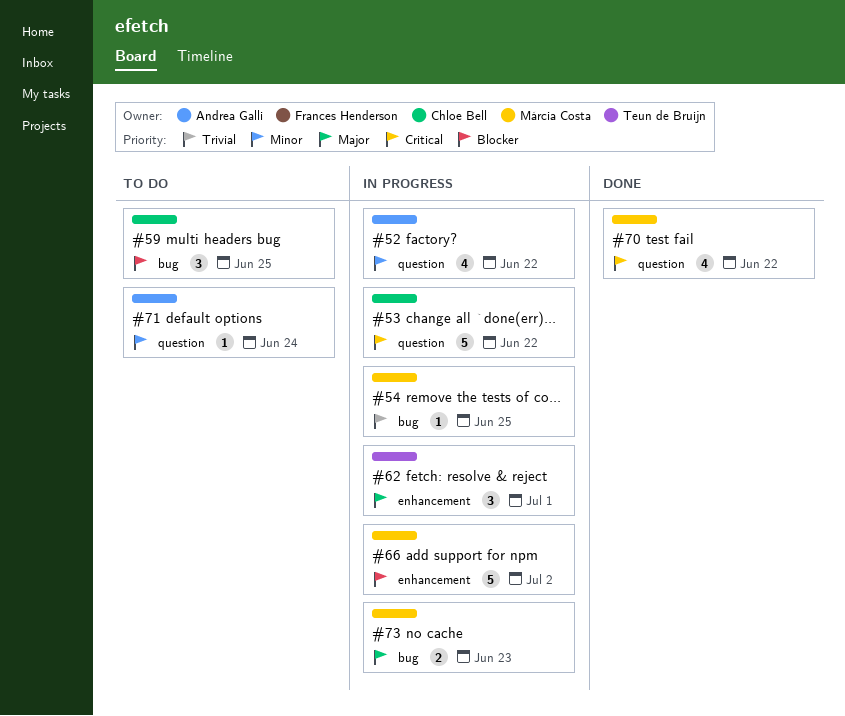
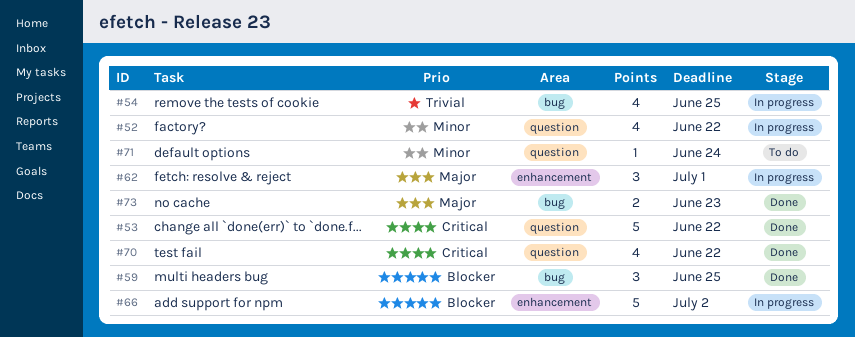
#53, status: In progress -> Done
#54, estimate: 1 -> 4
#59, status: To do -> Done
#73, status: In progress -> Done

